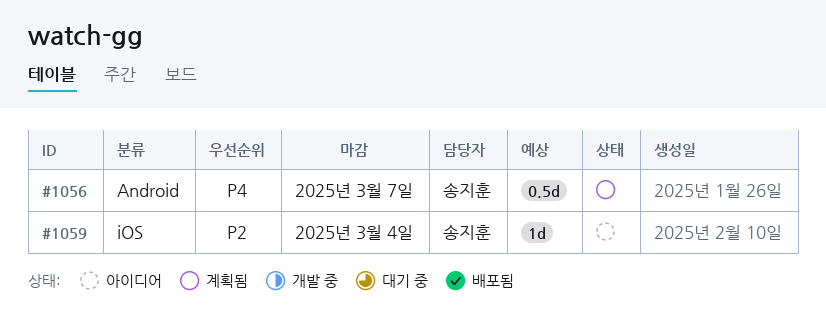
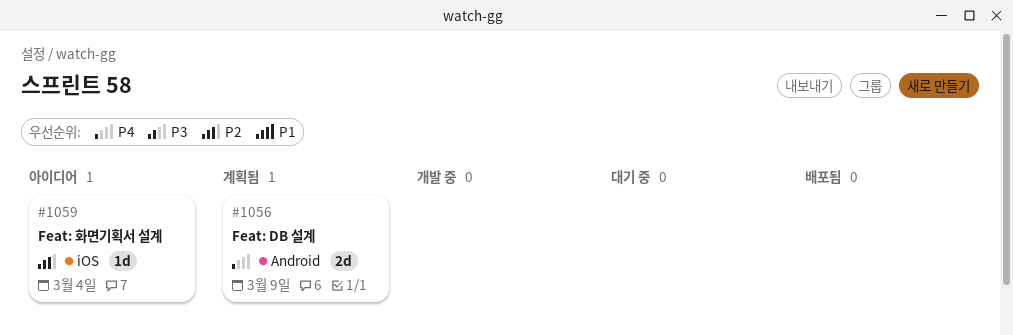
#1056, estimate: 0.5d -> 2d
#1056, due: Mar 7 -> Mar 9

